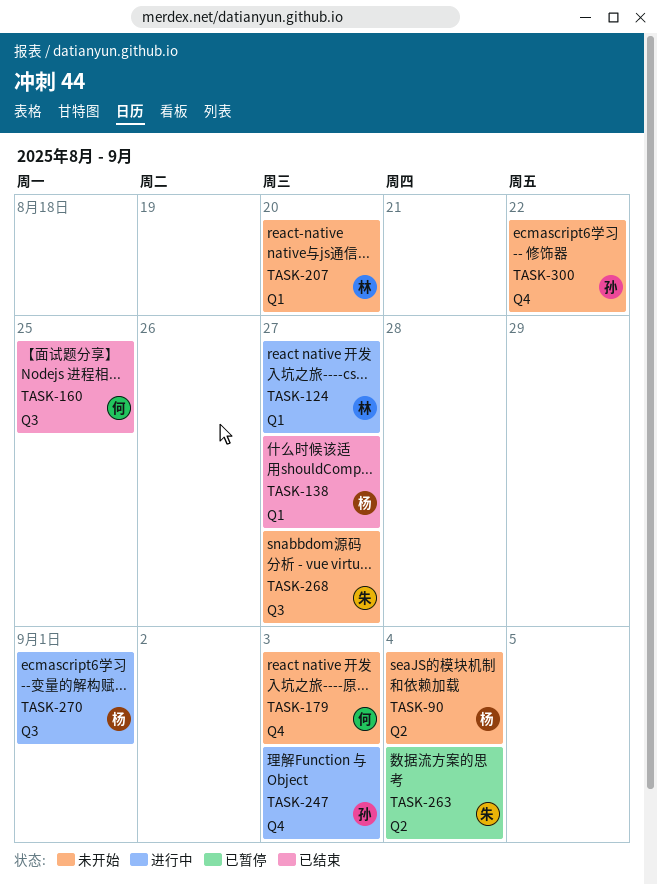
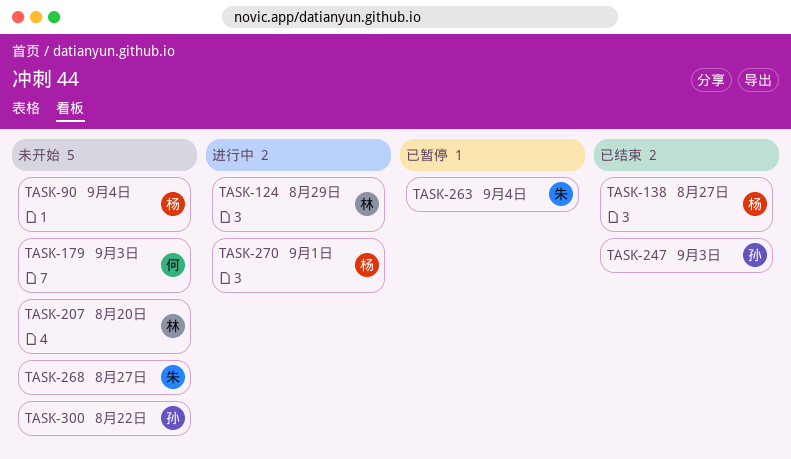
TASK-124, due: Aug 27 -> Aug 29
TASK-160: present -> none
TASK-247, status: 进行中 -> 已结束

